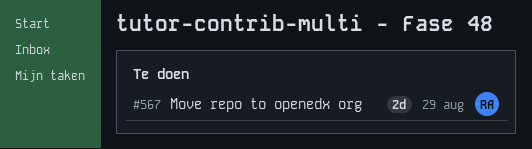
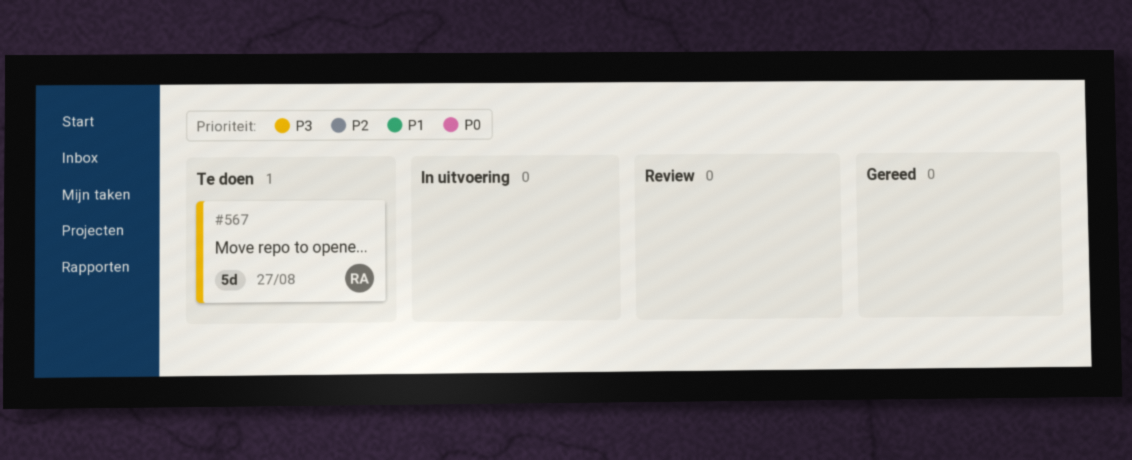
#567, estimate: 2d -> 5d
#567, due: Aug 29 -> Aug 27

